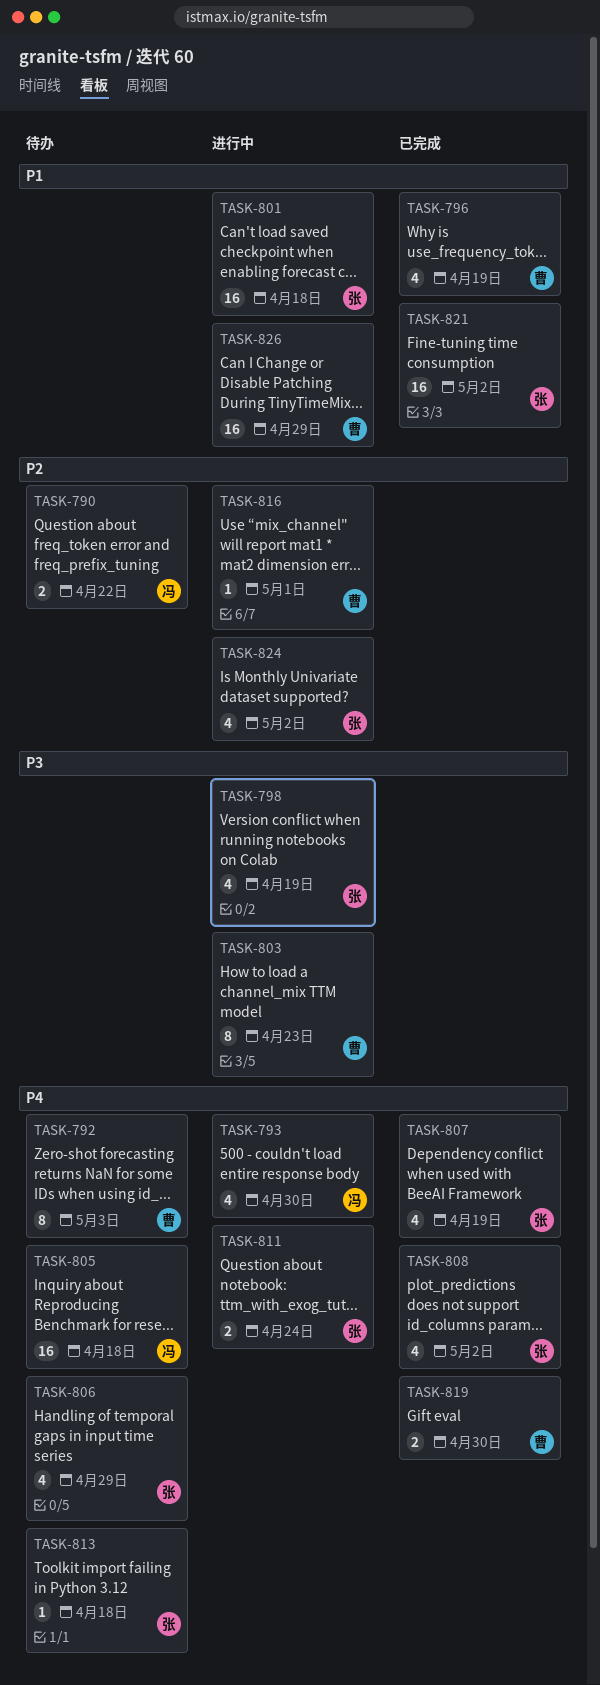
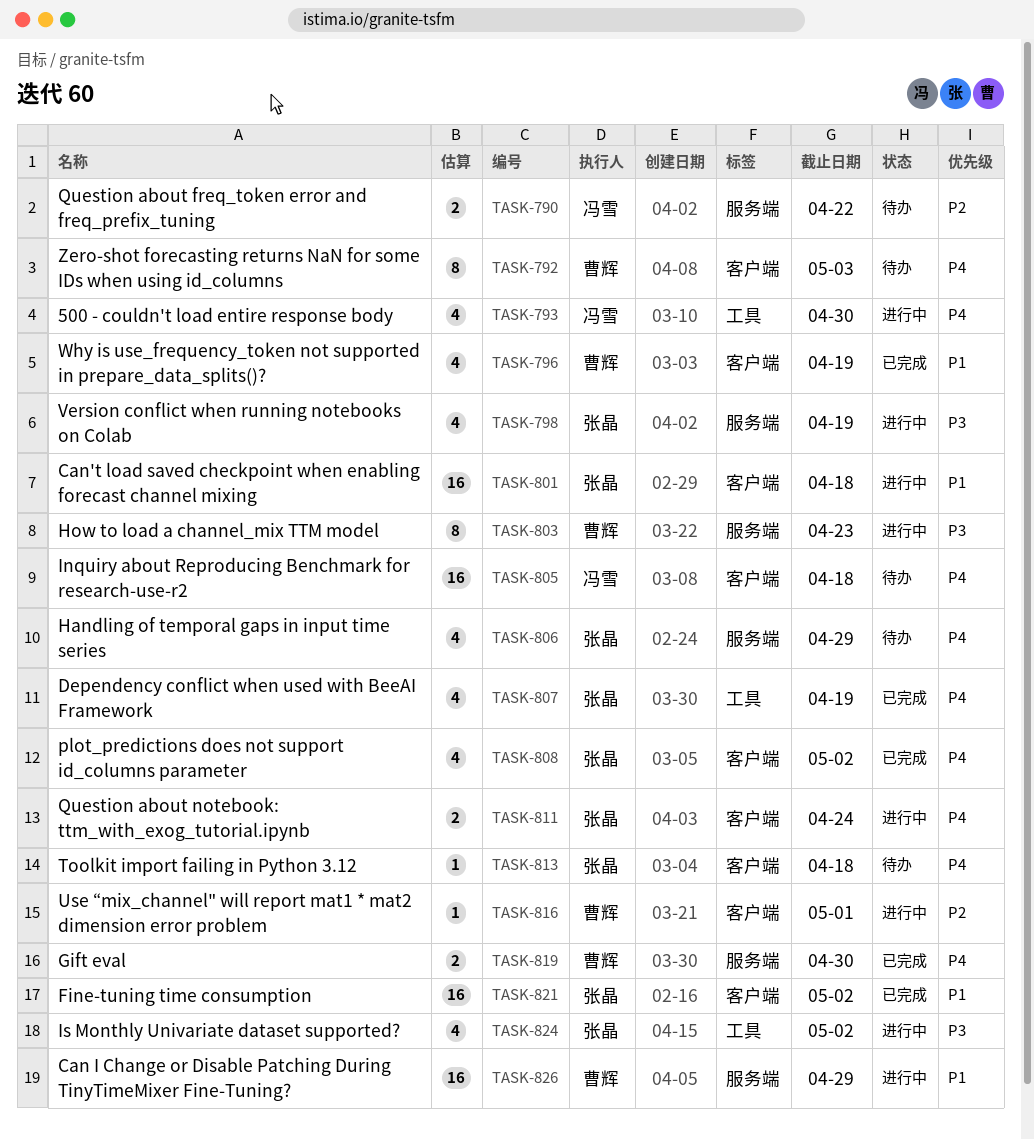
TASK-824, priority: P2 -> P3

